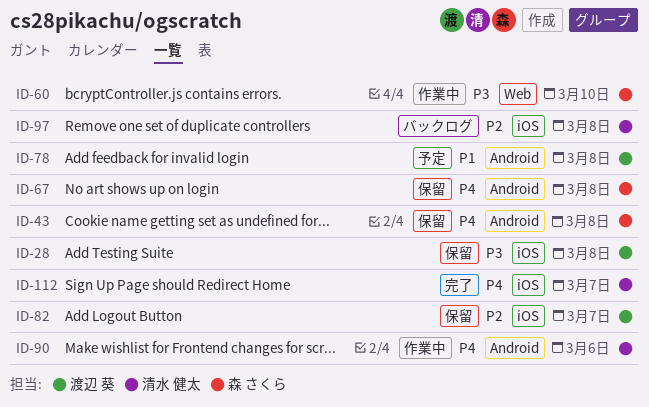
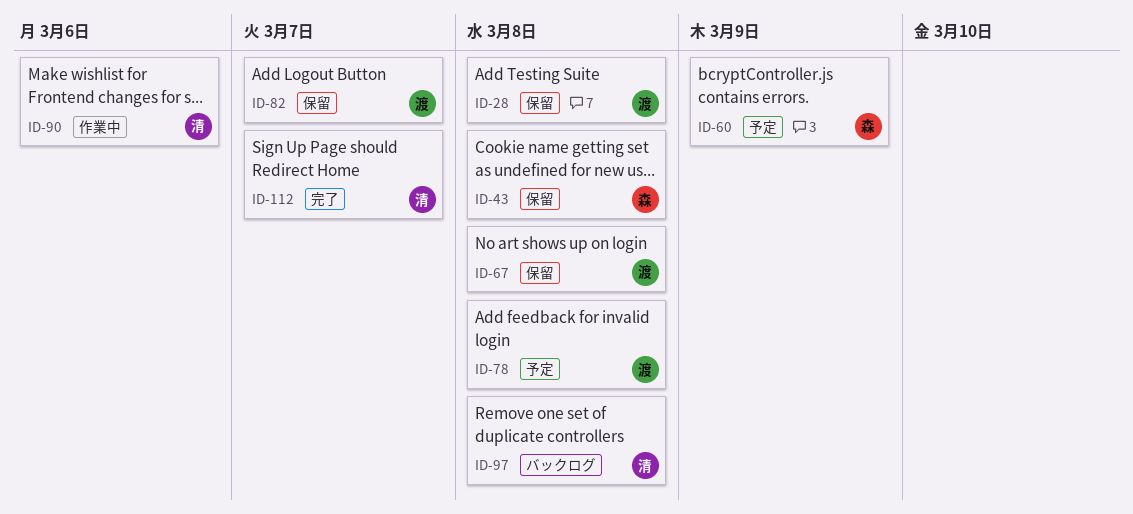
ID-60, status: 作業中 -> 予定
ID-60, due: Mar 10 -> Mar 9
ID-67, owner: 森 さくら -> 渡辺 葵

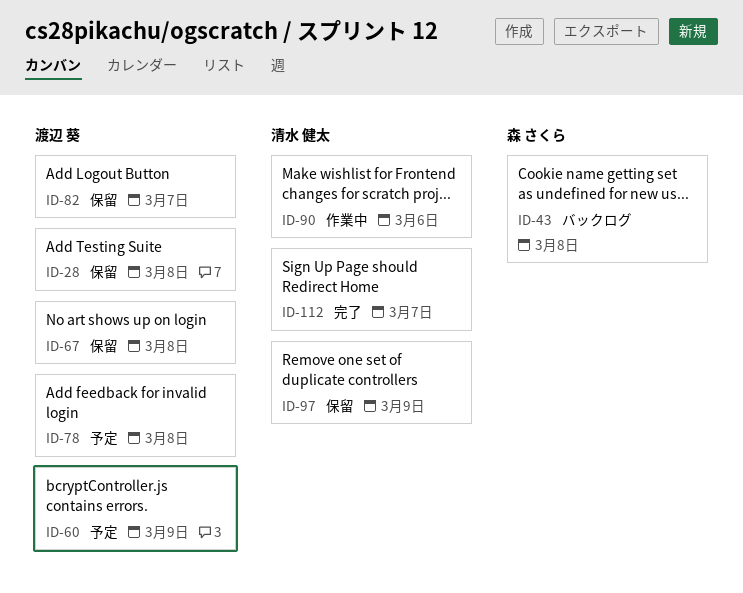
ID-43, status: 保留 -> バックログ
ID-60, owner: 森 さくら -> 渡辺 葵
ID-97, status: バックログ -> 保留
ID-97, due: Mar 8 -> Mar 9

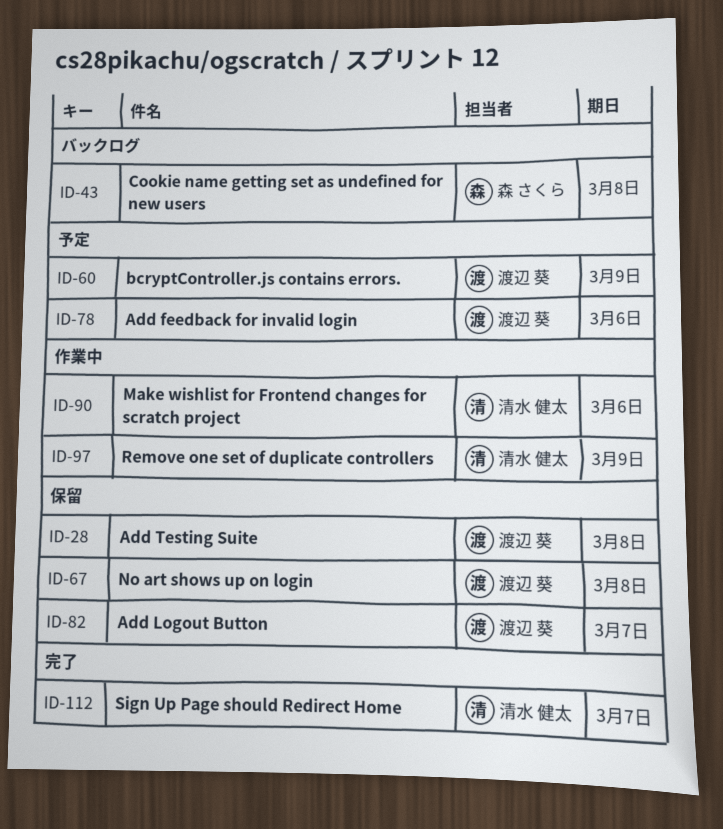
ID-78, due: Mar 8 -> Mar 6
ID-97, status: 保留 -> 作業中

